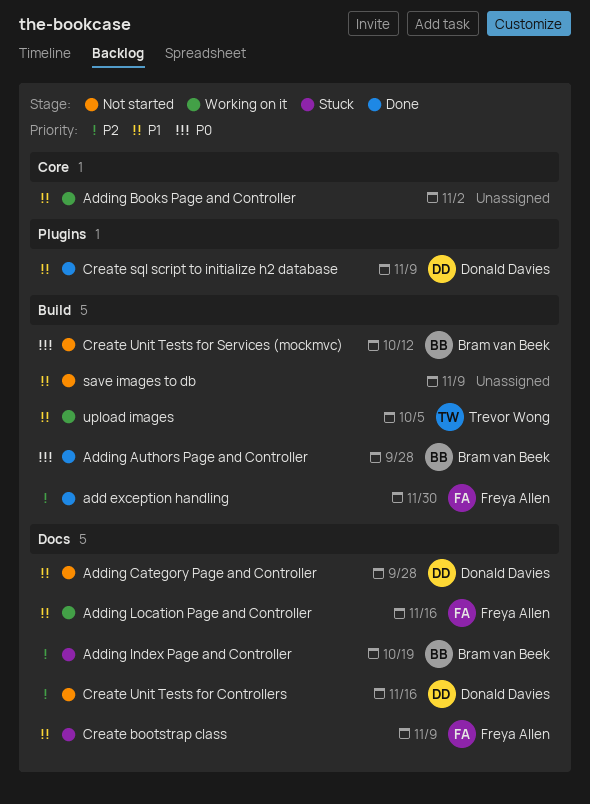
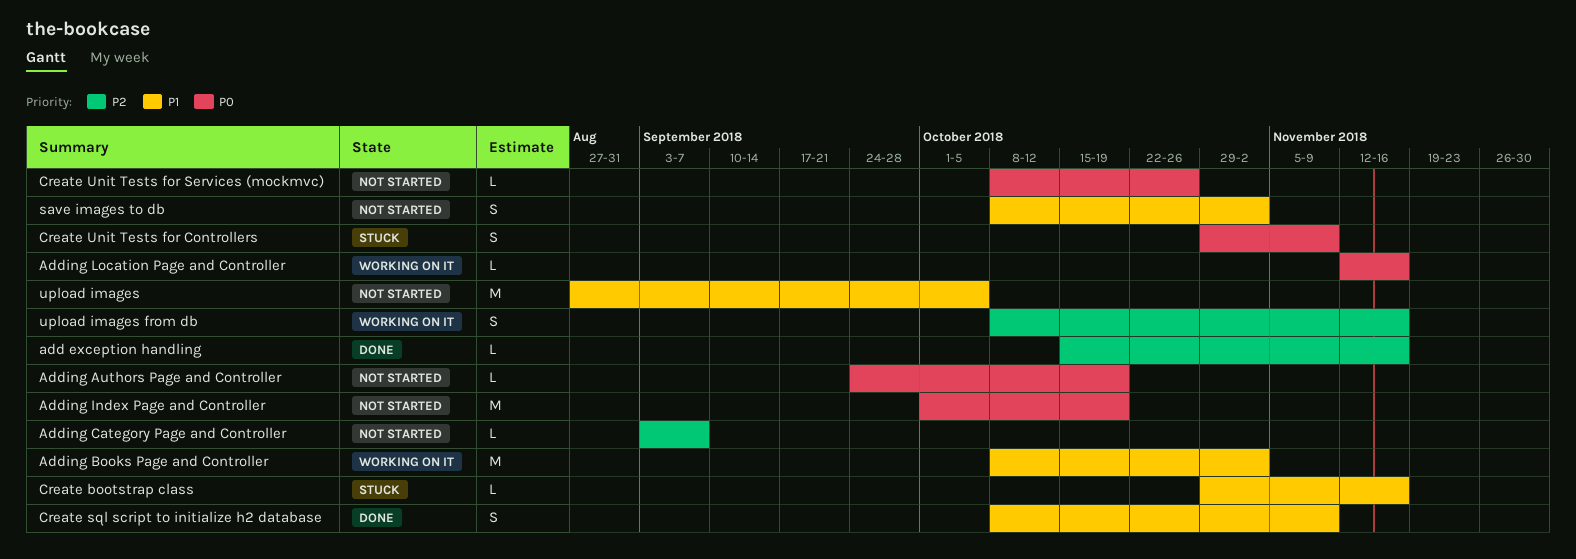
add exception handling, due: Nov 30 -> Nov 16
Adding Authors Page and Controller, status: Done -> Not started
Adding Authors Page and Controller, due: Sep 28 -> Oct 19
Adding Category Page and Controller, priority: P1 -> P2
Adding Category Page and Controller, due: Sep 28 -> Sep 7
Adding Index Page and Controller, status: Stuck -> Not started
Adding Index Page and Controller, priority: P2 -> P0
Adding Location Page and Controller, priority: P1 -> P0
Create bootstrap class, due: Nov 9 -> Nov 16
Create Unit Tests for Controllers, status: Not started -> Stuck
Create Unit Tests for Controllers, priority: P2 -> P0
Create Unit Tests for Controllers, due: Nov 16 -> Nov 9
Create Unit Tests for Services (mockmvc), due: Oct 12 -> Oct 26
save images to db, due: Nov 9 -> Nov 2
upload images, status: Working on it -> Not started
upload images from db: none -> present

